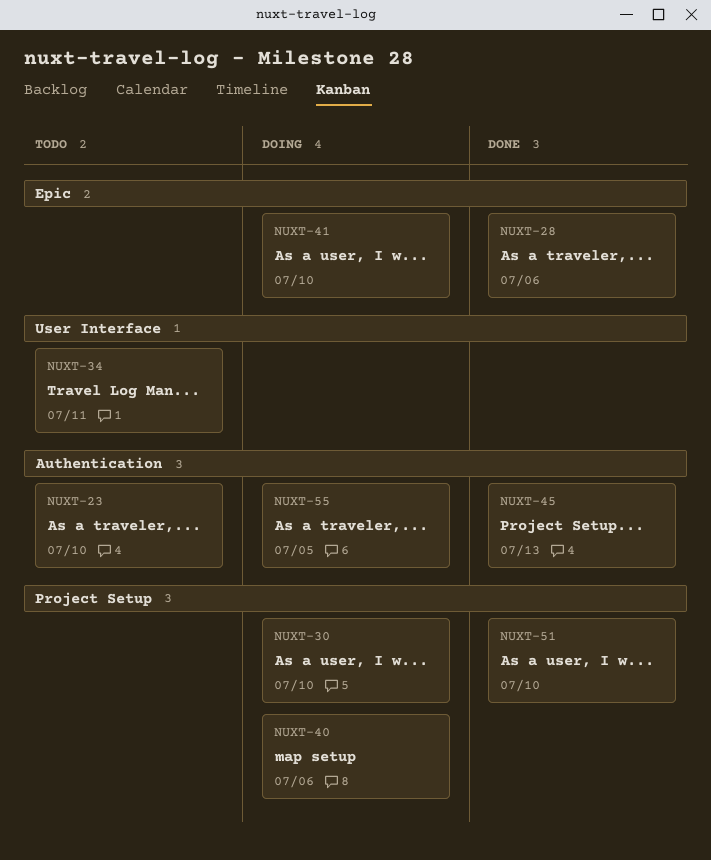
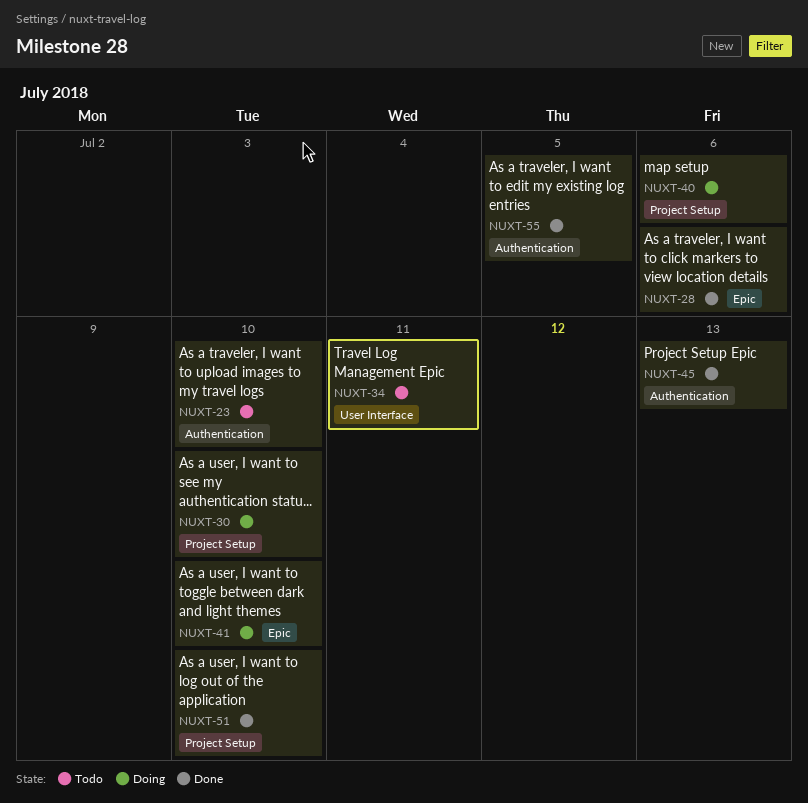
NUXT-55, status: Doing -> Done

